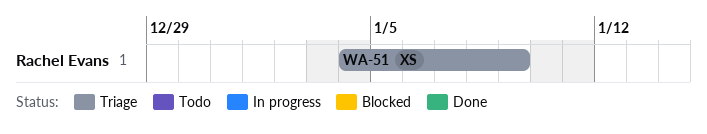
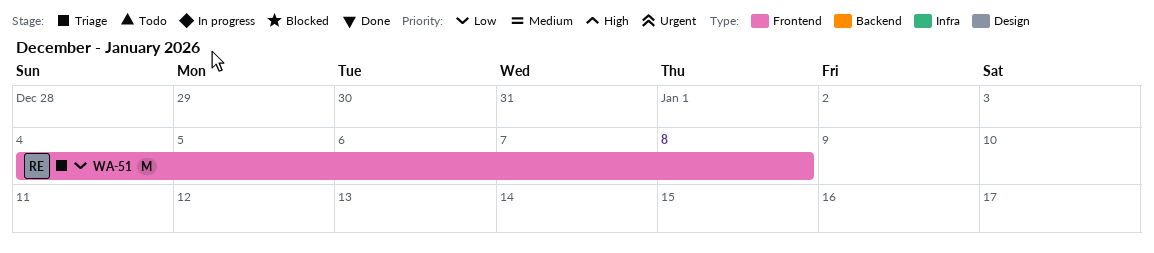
WA-51, estimate: XS -> M
WA-51, due: Jan 9 -> Jan 8

